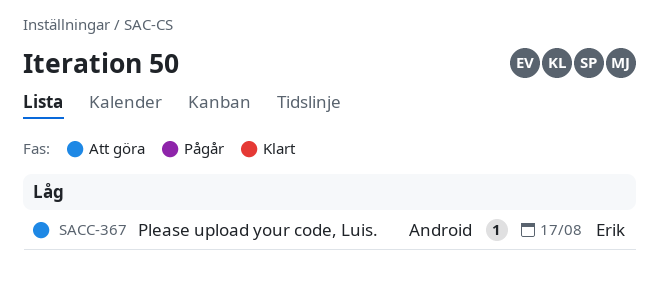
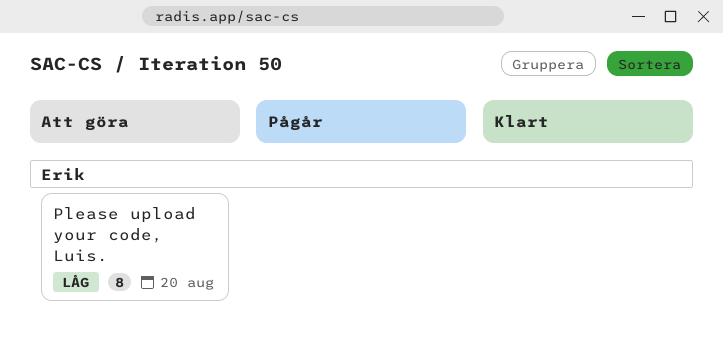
Please upload your code, Luis., estimate: 1 -> 8
Please upload your code, Luis., due: Aug 17 -> Aug 20

